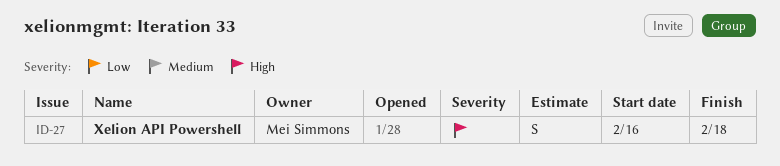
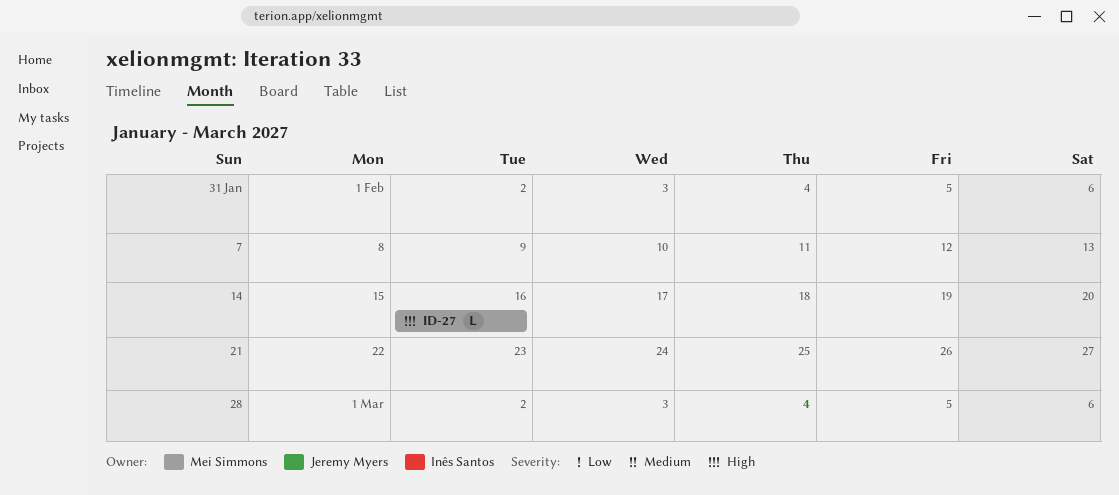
ID-27, estimate: S -> L
ID-27, due: Feb 18 -> Feb 16

